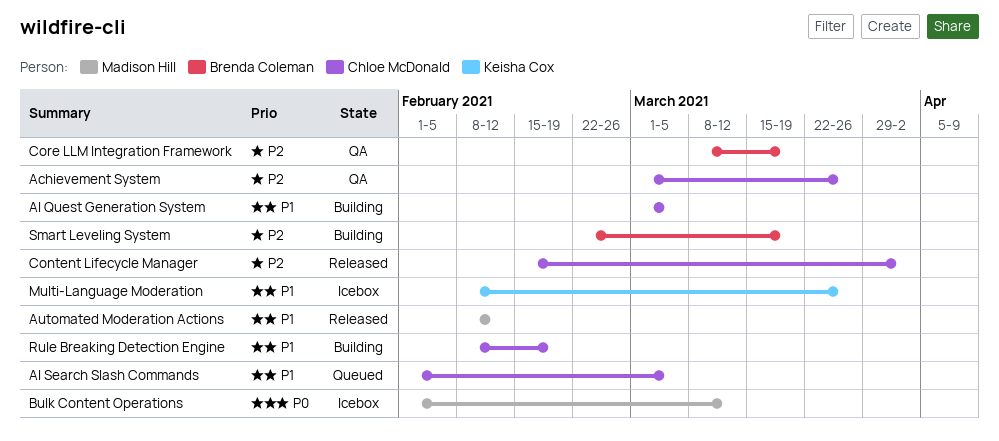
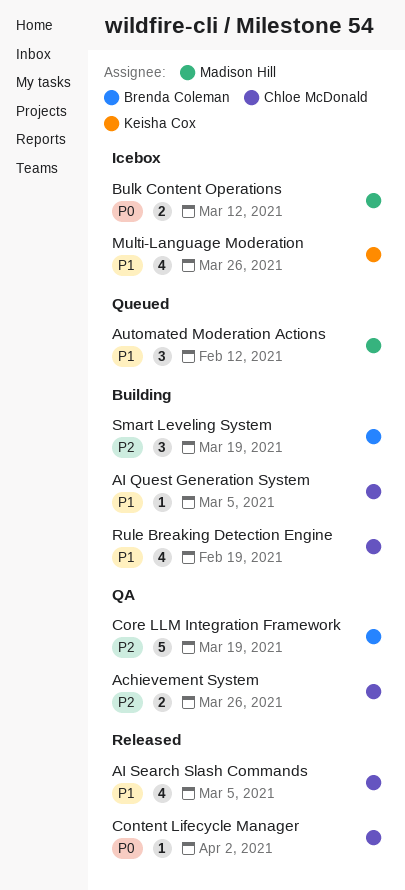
AI Search Slash Commands, status: Queued -> Released
Automated Moderation Actions, status: Released -> Queued
Content Lifecycle Manager, priority: P2 -> P0

